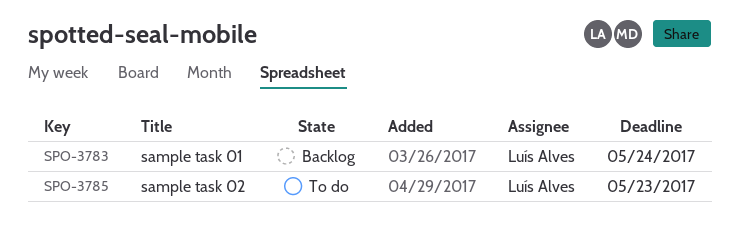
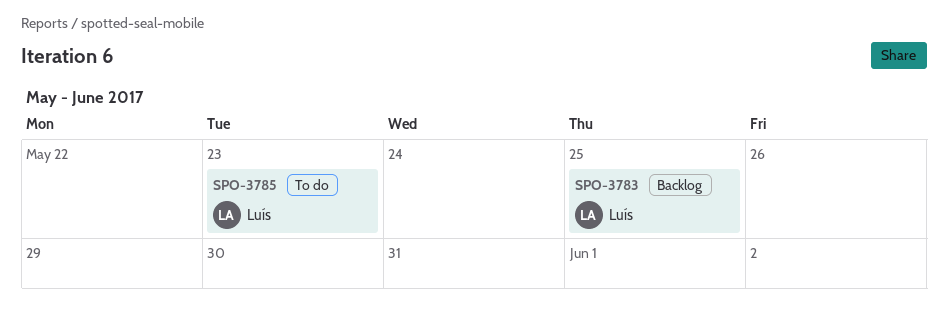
SPO-3783, due: May 24 -> May 25

